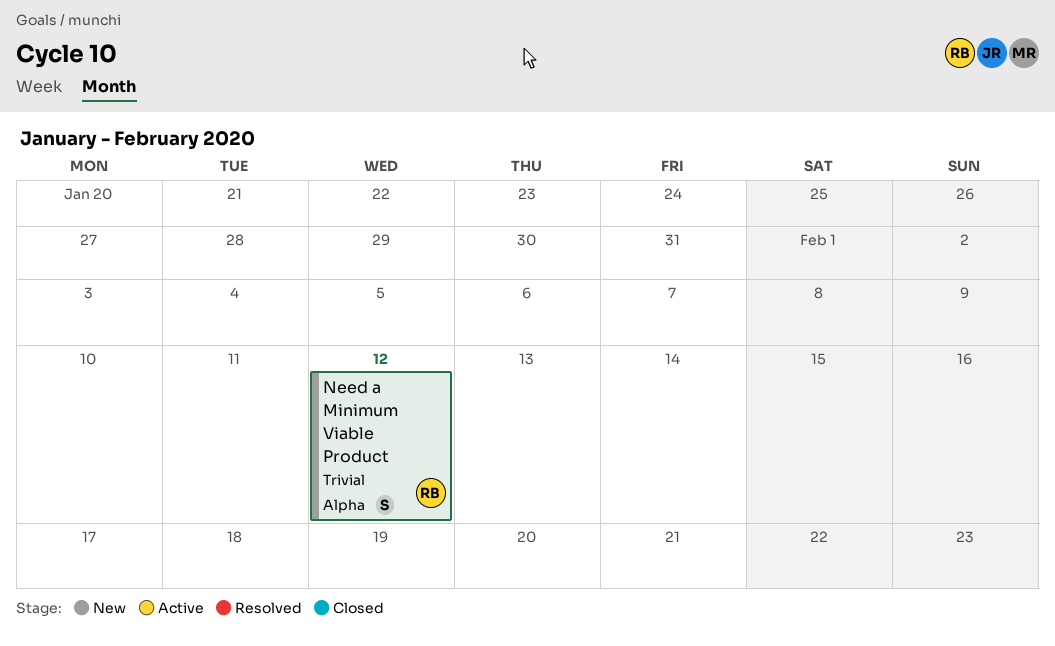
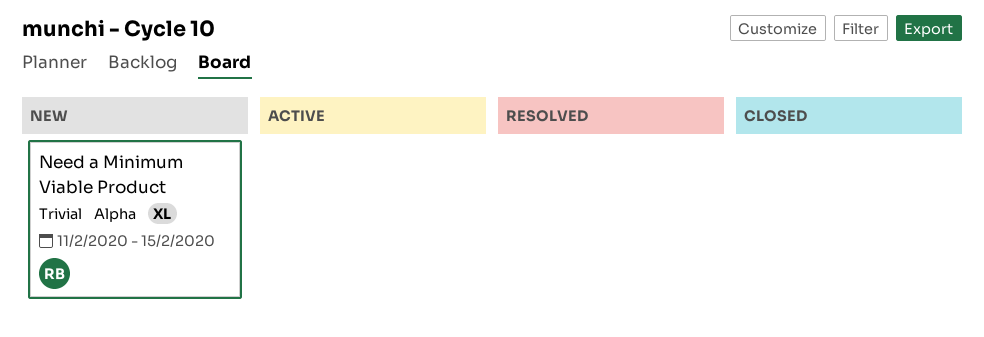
Need a Minimum Viable Product, estimate: S -> XL
Need a Minimum Viable Product, due: Feb 12 -> Feb 15

